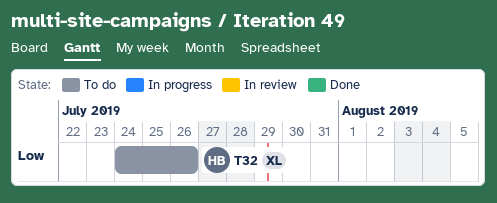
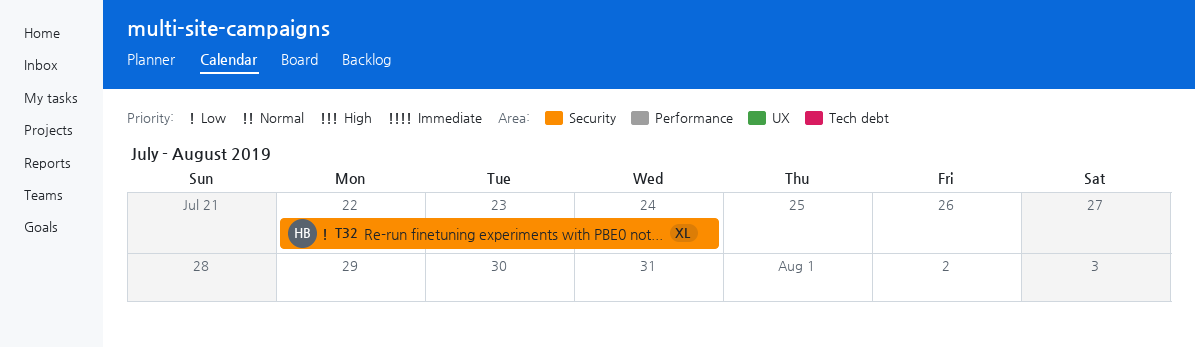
T32, start: Jul 24 -> Jul 22
T32, due: Jul 26 -> Jul 24

